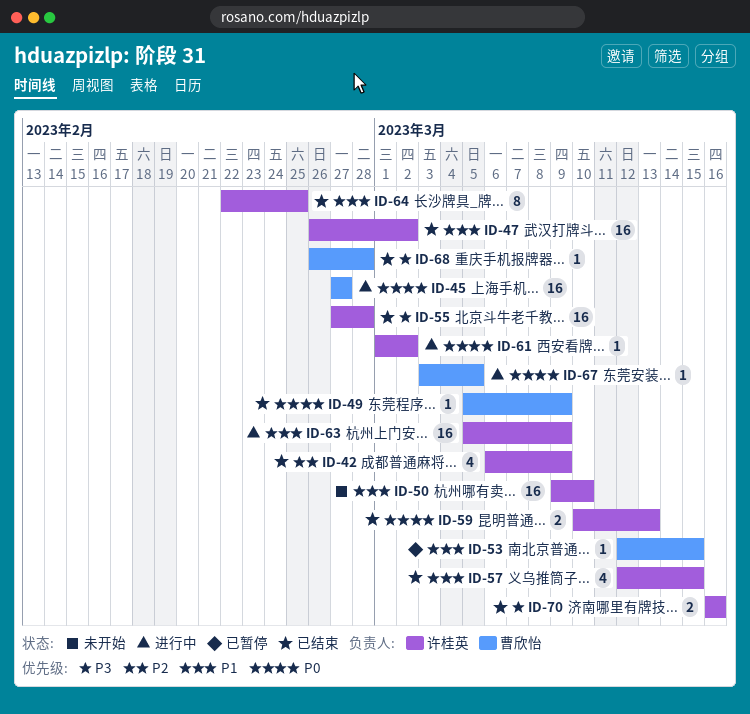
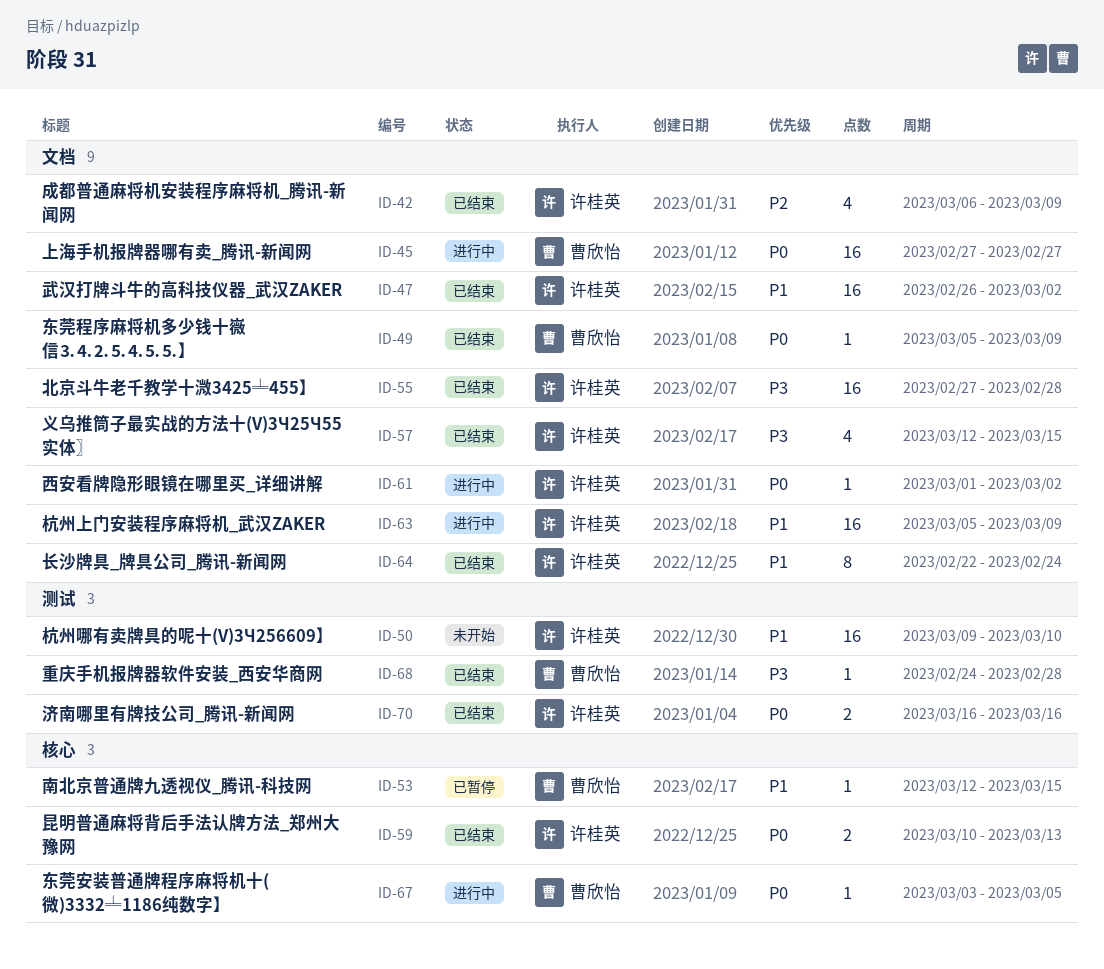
ID-57, priority: P1 -> P3
ID-64, due: Feb 25 -> Feb 24
ID-68, start: Feb 26 -> Feb 24
ID-70, priority: P3 -> P0

